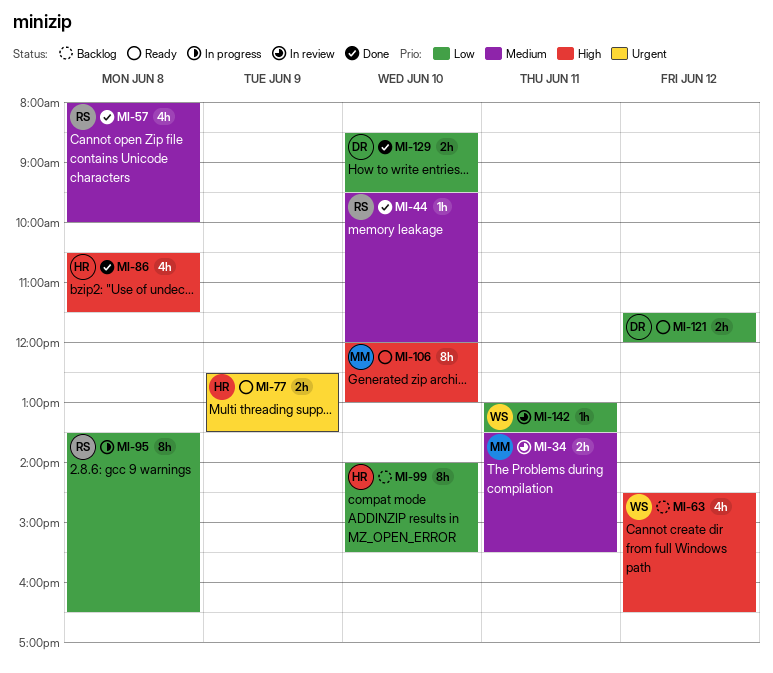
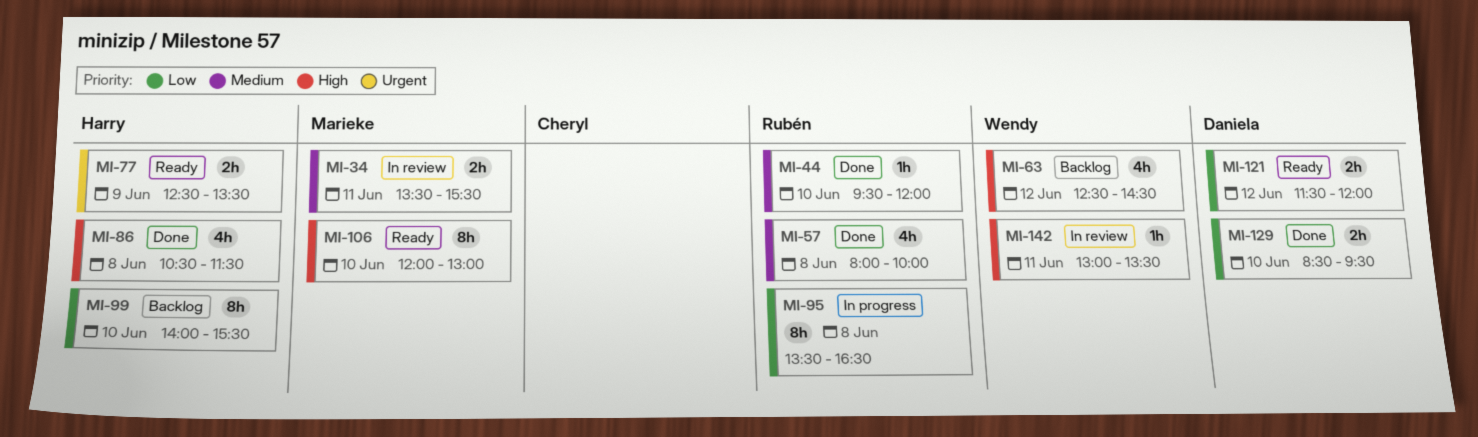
MI-63, begins: 14:30 -> 12:30
MI-63, ends: 16:30 -> 14:30
MI-142, priority: Low -> High

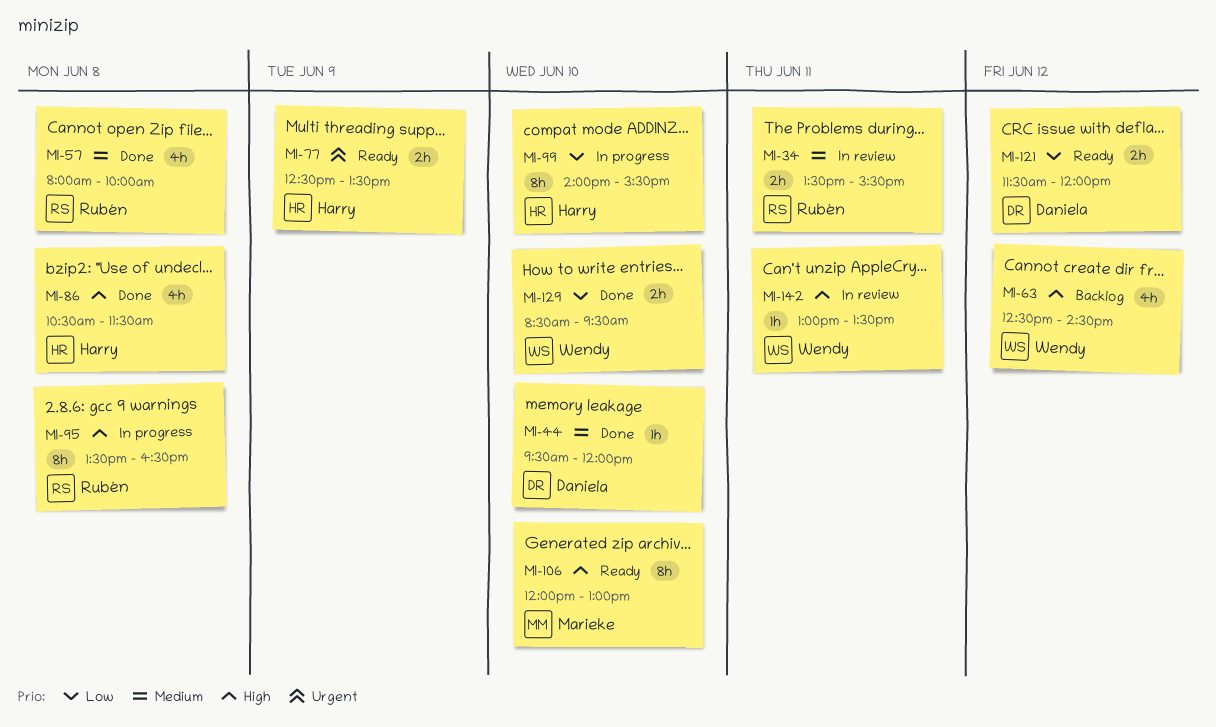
MI-34, owner: Marieke -> Rubén
MI-44, owner: Rubén -> Daniela
MI-95, priority: Low -> High
MI-99, status: Backlog -> In progress
MI-129, owner: Daniela -> Wendy

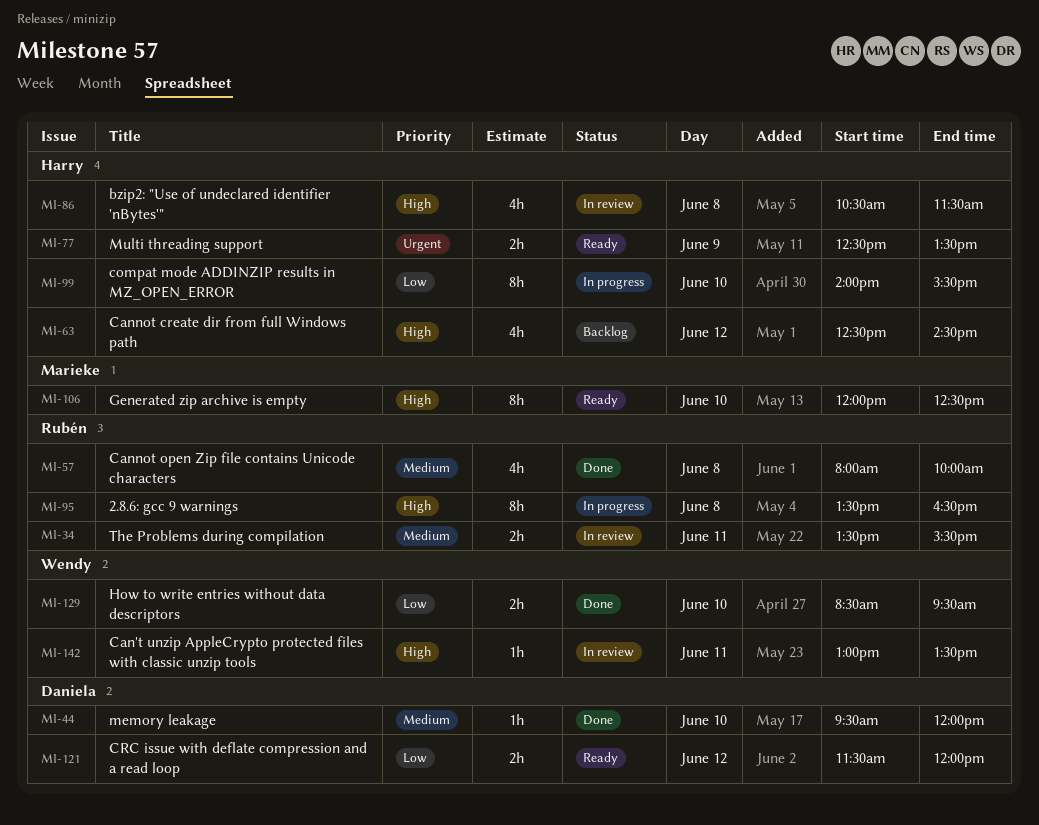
MI-63, owner: Wendy -> Harry
MI-86, status: Done -> In review
MI-106, ends: 13:00 -> 12:30

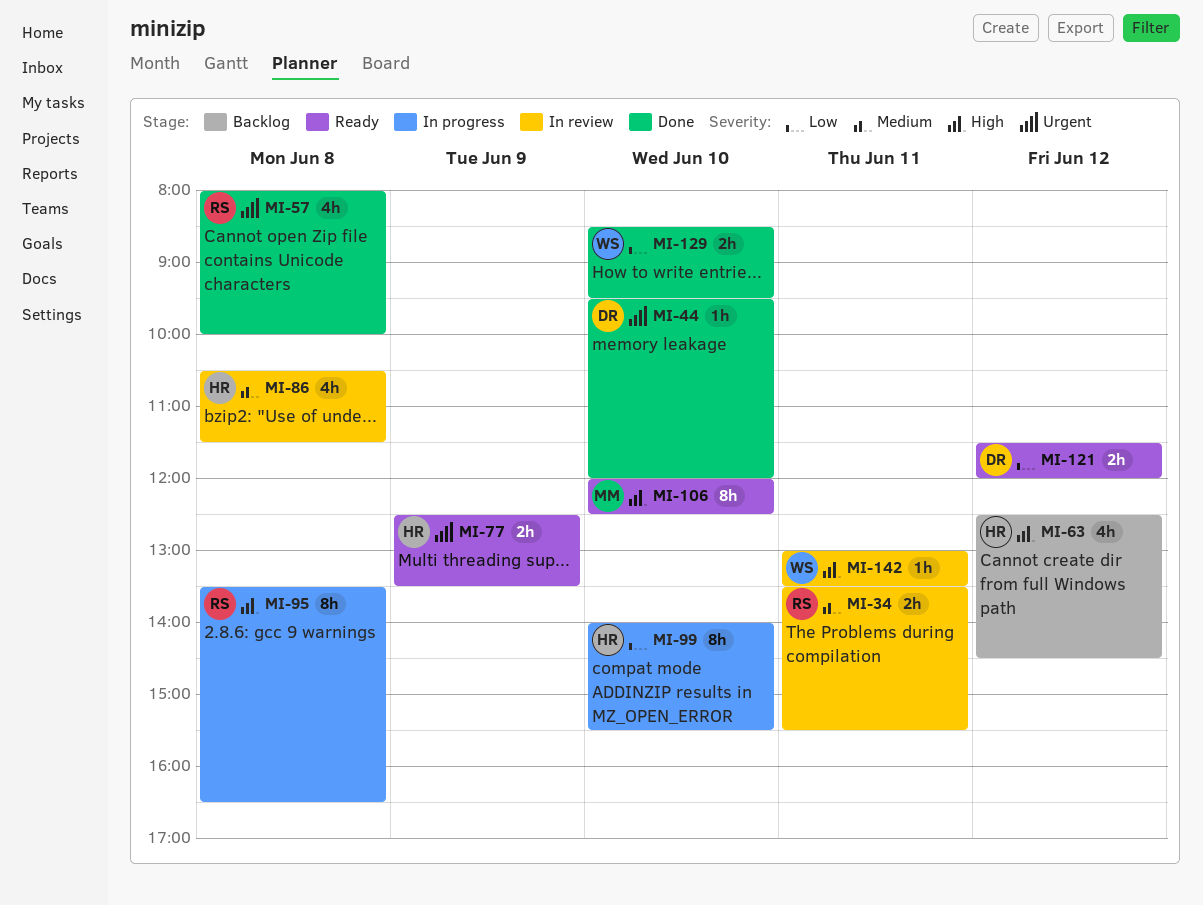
MI-44, priority: Medium -> Urgent
MI-57, priority: Medium -> Urgent
MI-86, priority: High -> Medium

